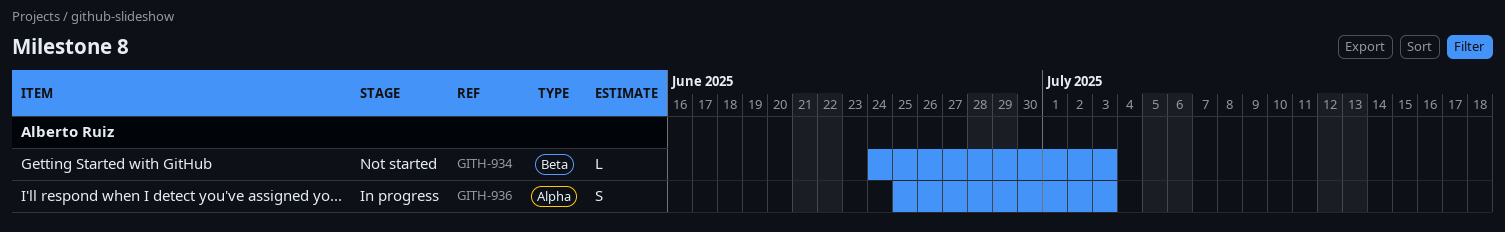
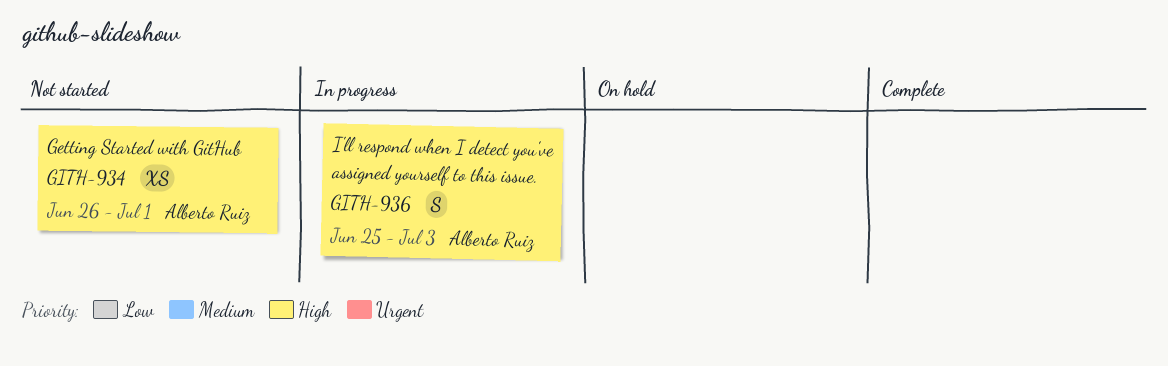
GITH-934, estimate: L -> XS
GITH-934, start: Jun 24 -> Jun 26
GITH-934, due: Jul 3 -> Jul 1

